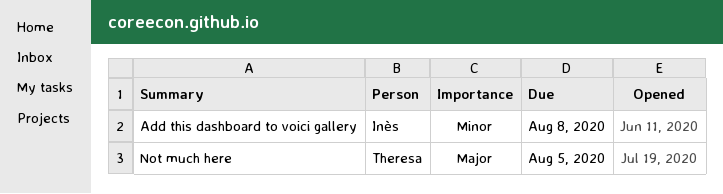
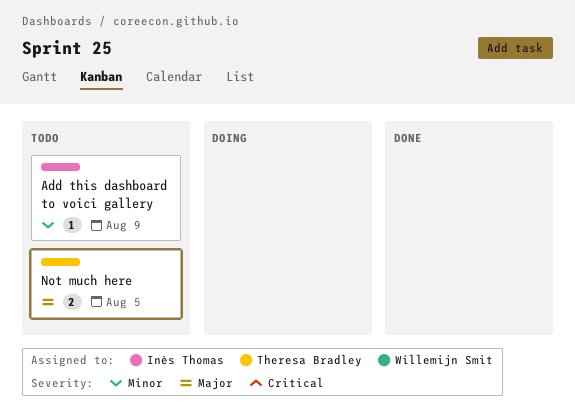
Add this dashboard to voici gallery, due: Aug 8 -> Aug 9

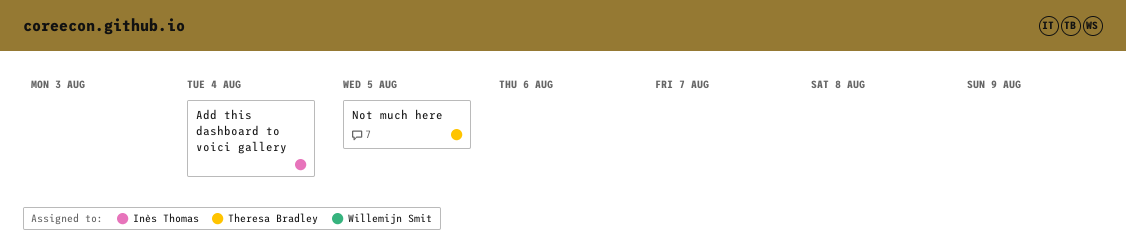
Add this dashboard to voici gallery, due: Aug 9 -> Aug 4

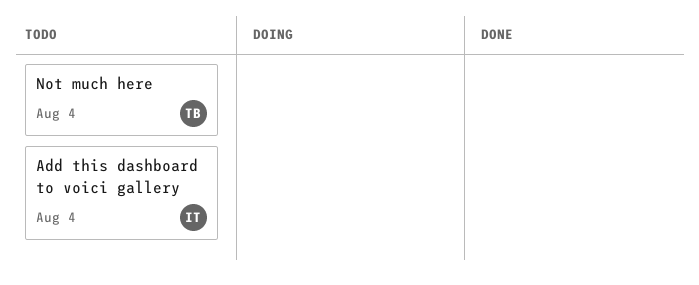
Not much here, due: Aug 5 -> Aug 4

